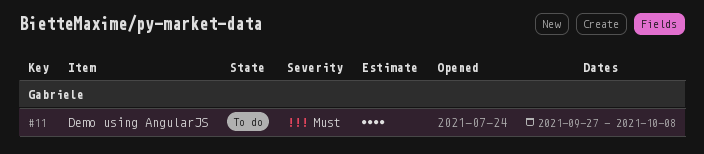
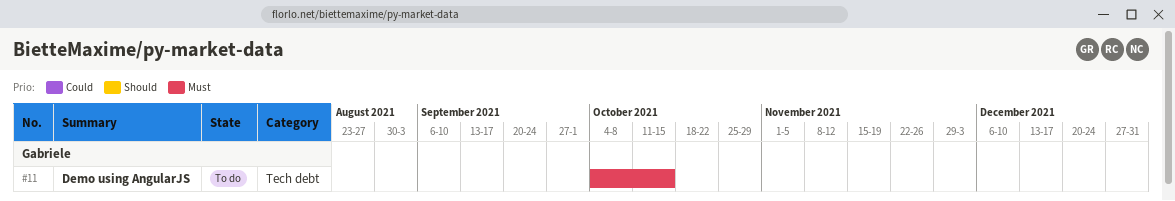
#11, start: Sep 27 -> Oct 4
#11, due: Oct 8 -> Oct 15

